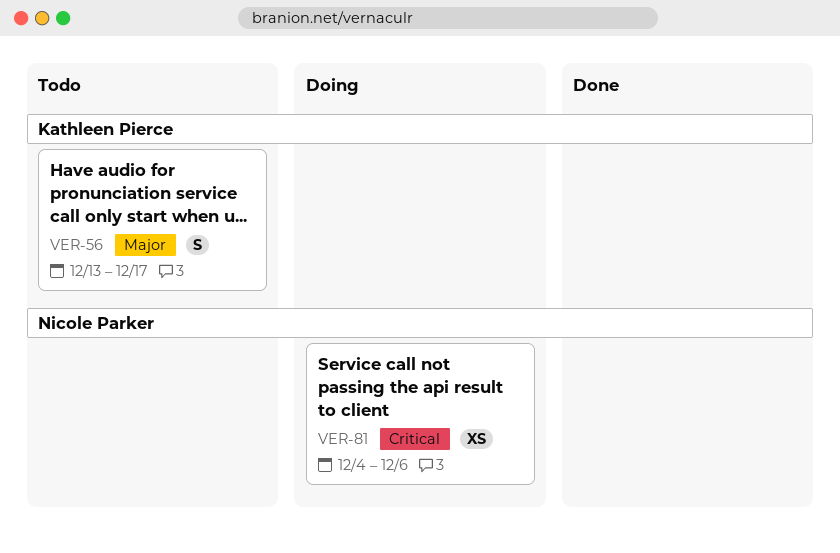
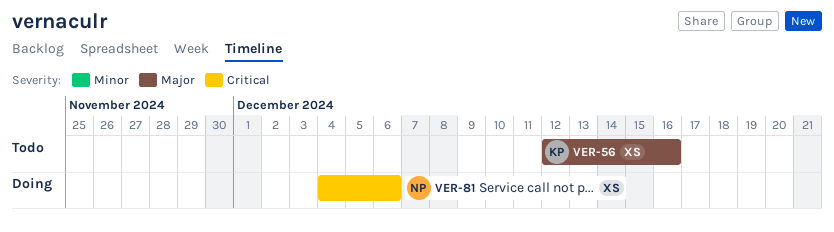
VER-56, estimate: S -> XS
VER-56, start: Dec 13 -> Dec 12
VER-56, due: Dec 17 -> Dec 16

